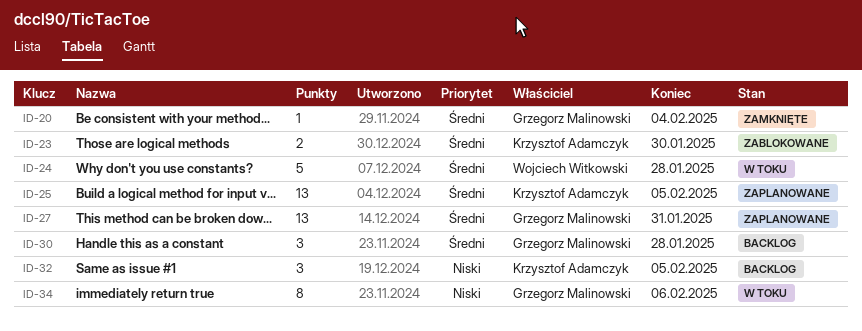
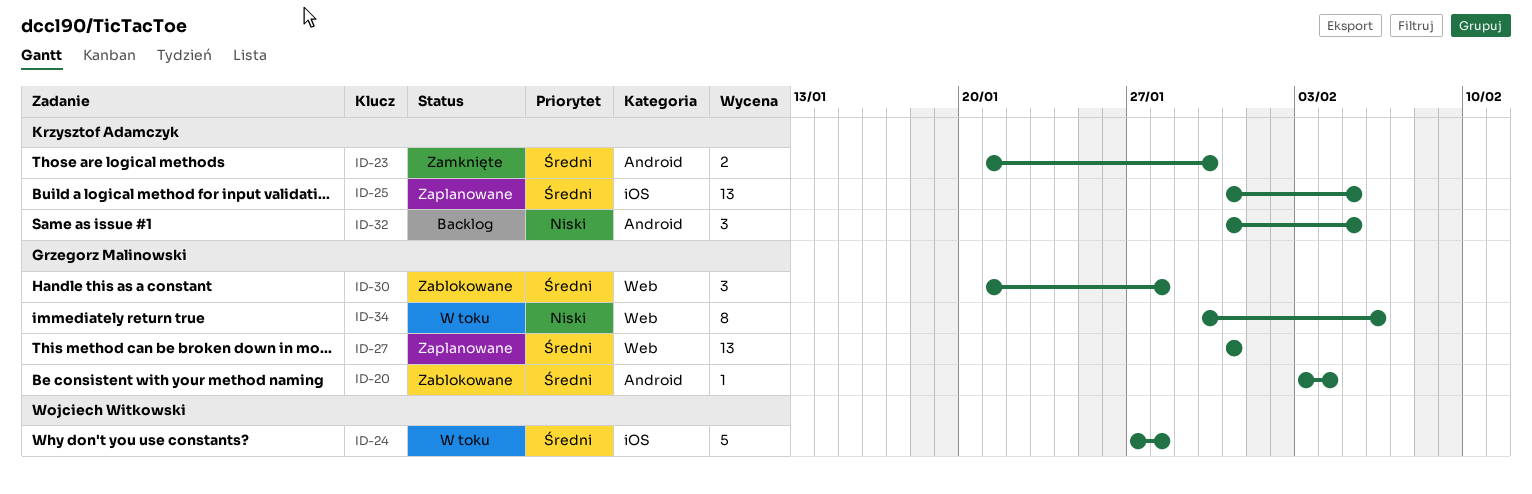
ID-20, status: Zamknięte -> Zablokowane
ID-23, status: Zablokowane -> Zamknięte
ID-30, status: Backlog -> Zablokowane

